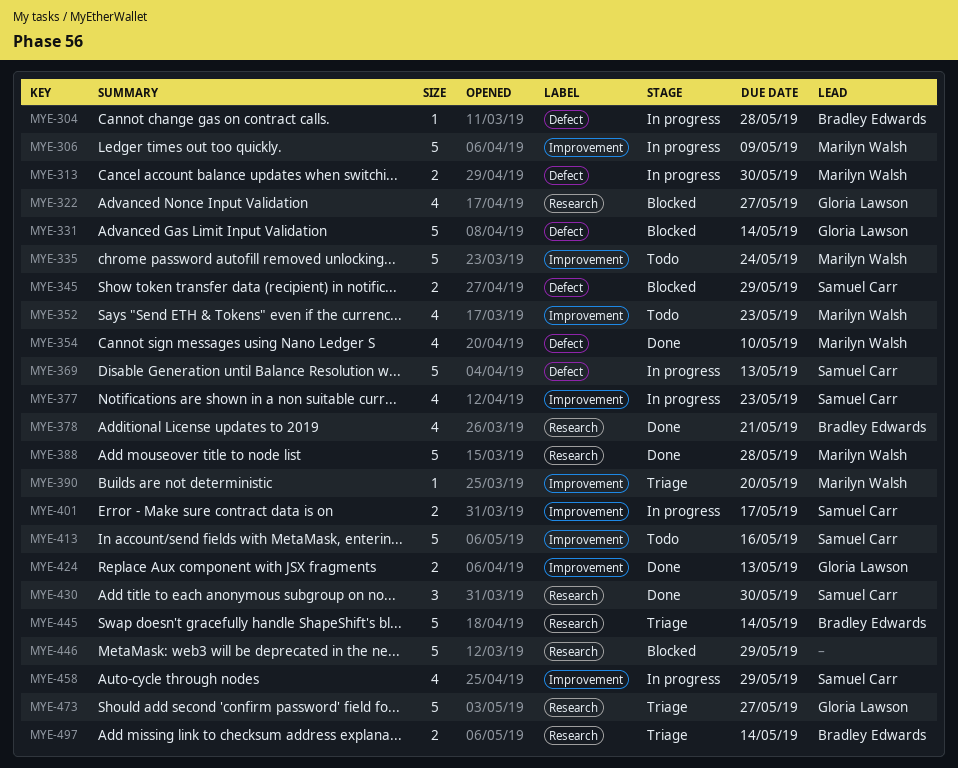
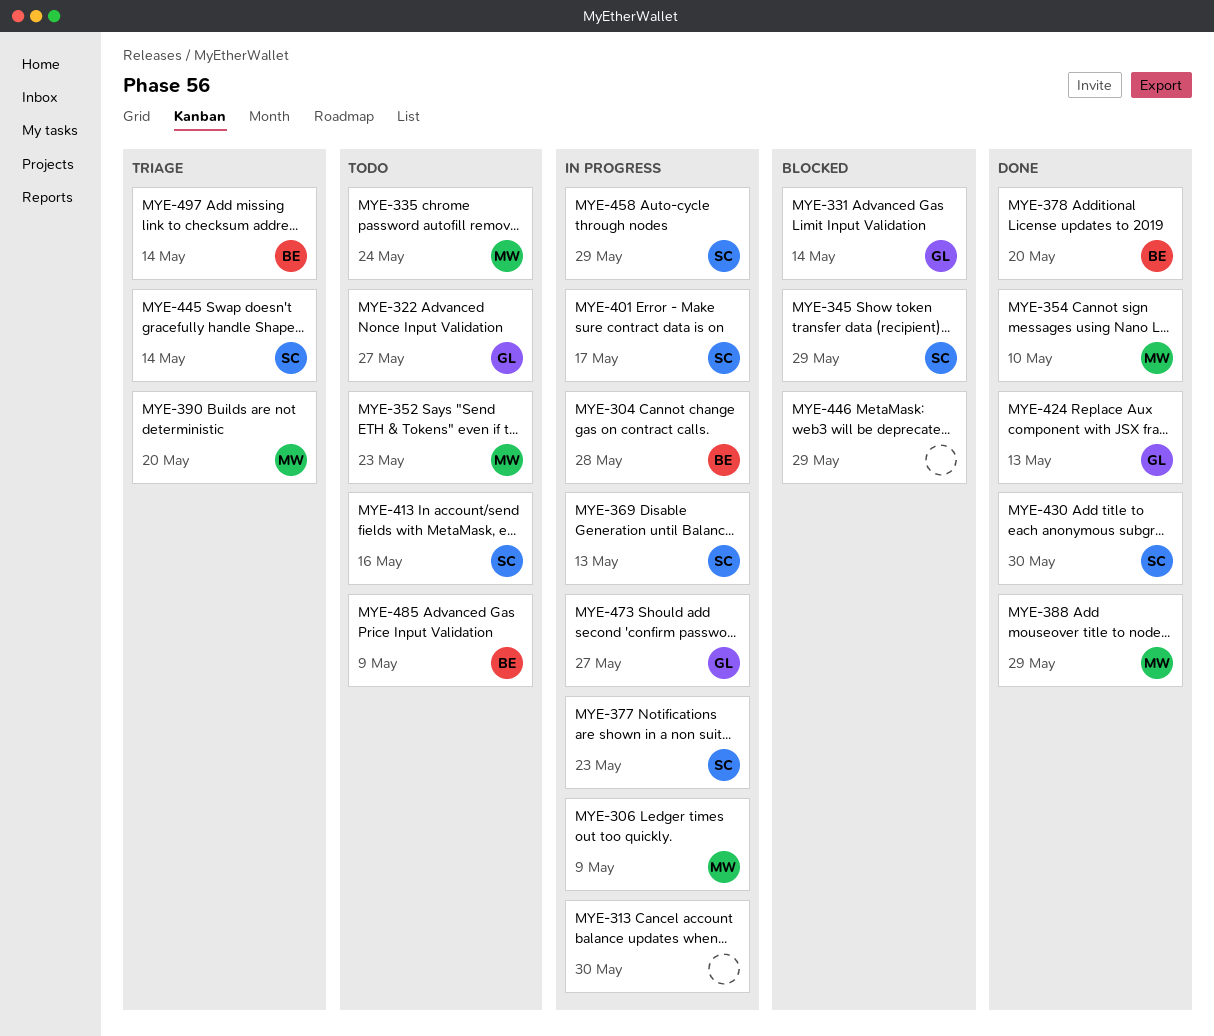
MYE-313, owner: Marilyn Walsh -> none
MYE-322, status: Blocked -> Todo
MYE-378, due: May 21 -> May 20
MYE-388, due: May 28 -> May 29
MYE-445, owner: Bradley Edwards -> Samuel Carr
MYE-473, status: Triage -> In progress
MYE-485: none -> present

